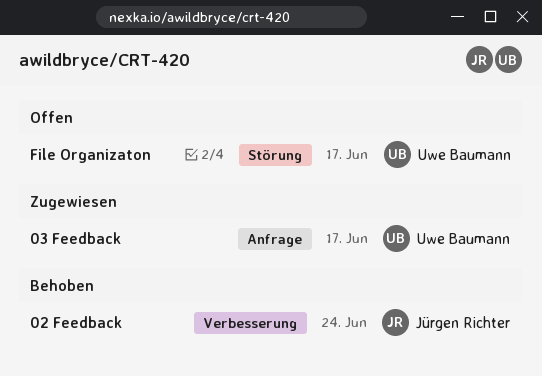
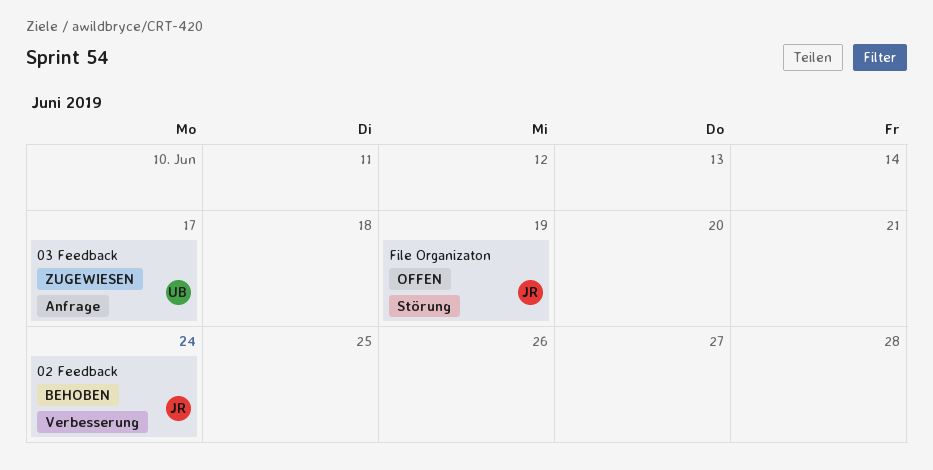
File Organizaton, owner: Uwe Baumann -> Jürgen Richter
File Organizaton, due: Jun 17 -> Jun 19

